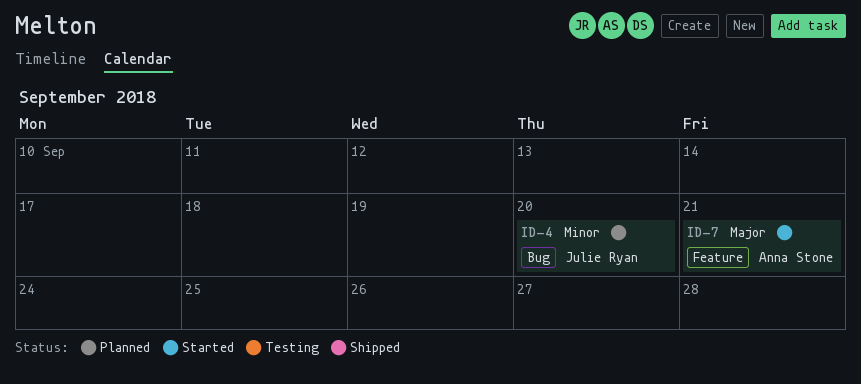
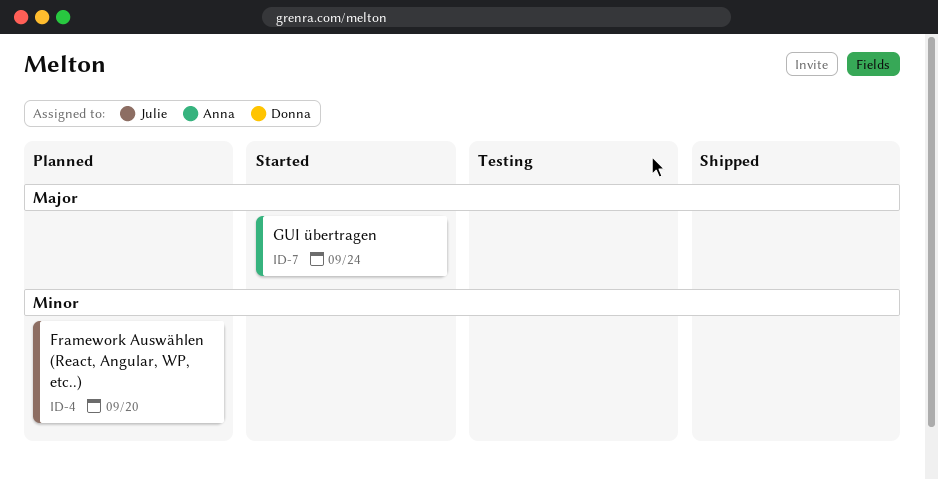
ID-7, due: Sep 21 -> Sep 24

